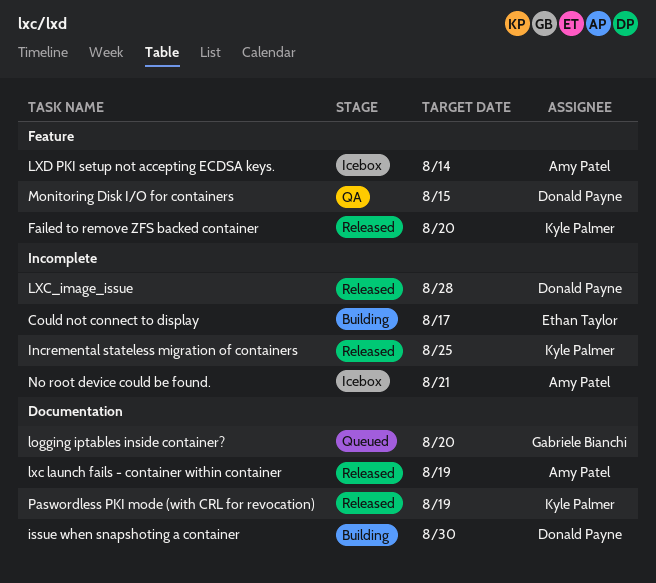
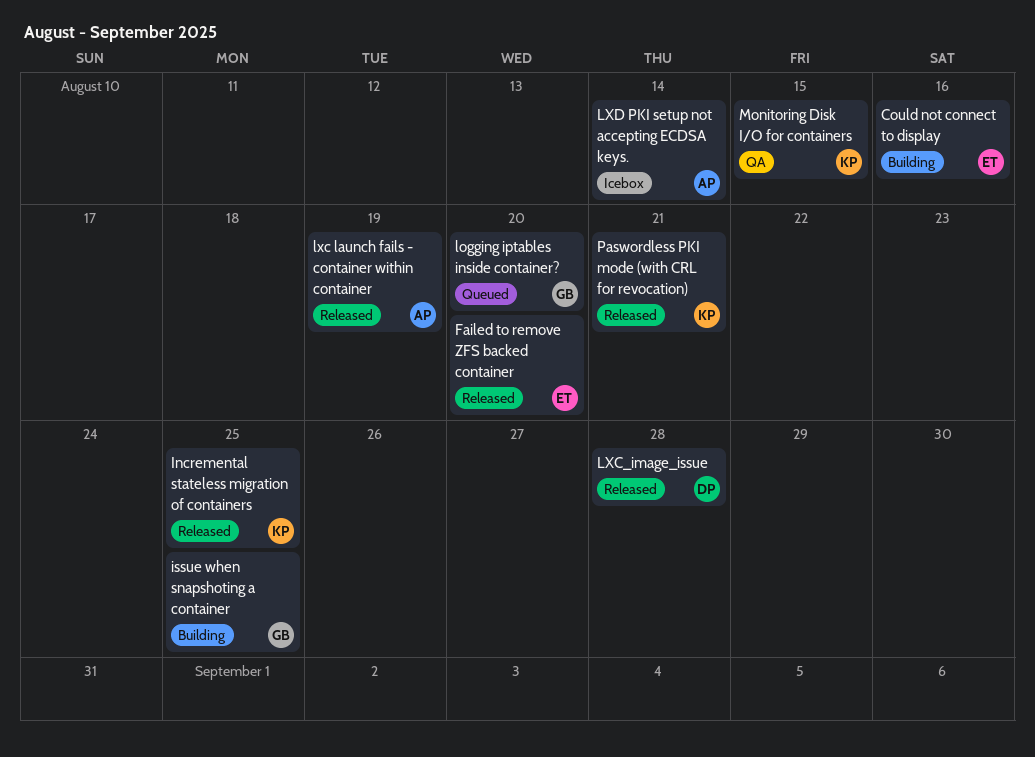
Could not connect to display, due: Aug 17 -> Aug 16
Failed to remove ZFS backed container, owner: Kyle Palmer -> Ethan Taylor
issue when snapshoting a container, owner: Donald Payne -> Gabriele Bianchi
issue when snapshoting a container, due: Aug 30 -> Aug 25
Monitoring Disk I/O for containers, owner: Donald Payne -> Kyle Palmer
No root device could be found.: present -> none
Paswordless PKI mode (with CRL for revocation), due: Aug 19 -> Aug 21

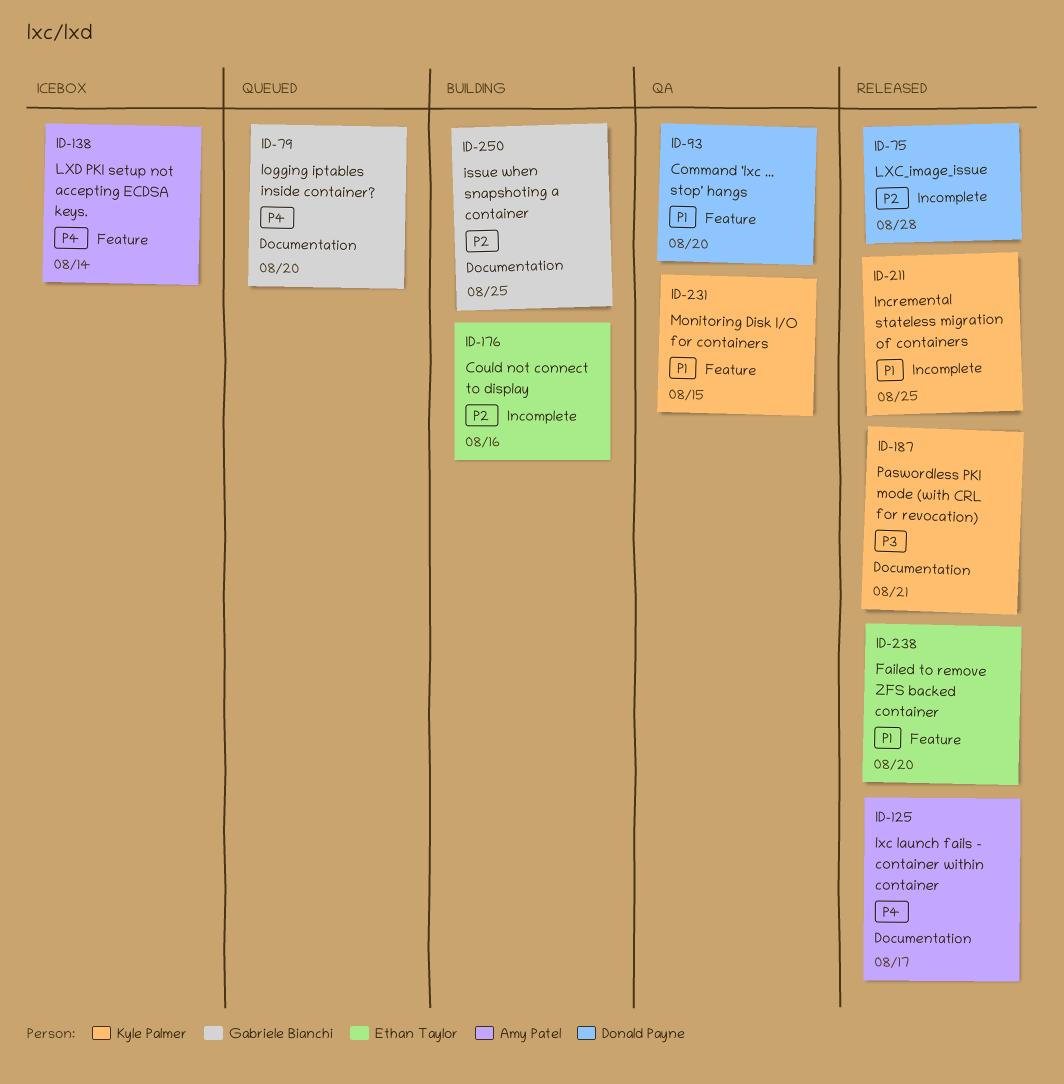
Command 'lxc ... stop' hangs: none -> present
lxc launch fails - container within container, due: Aug 19 -> Aug 17

